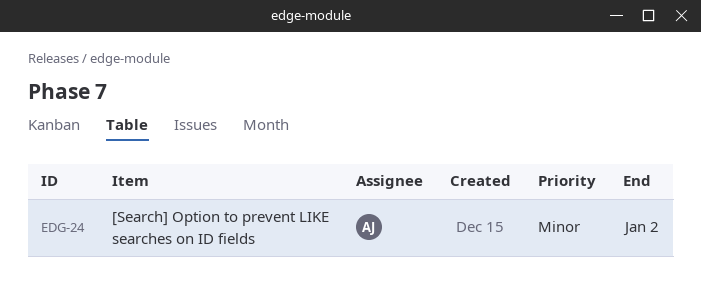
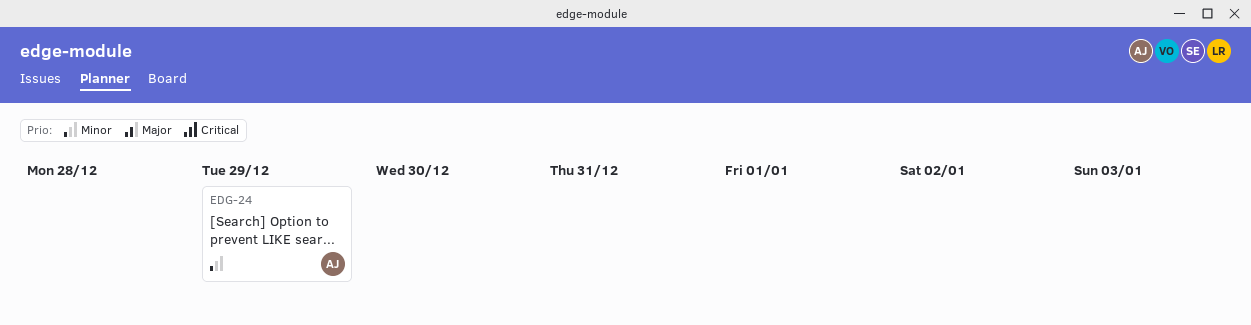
EDG-24, due: Jan 2 -> Dec 29

